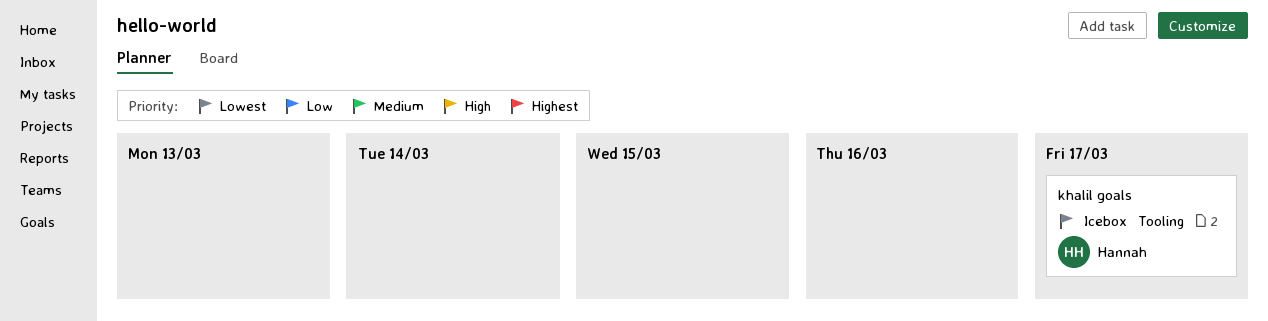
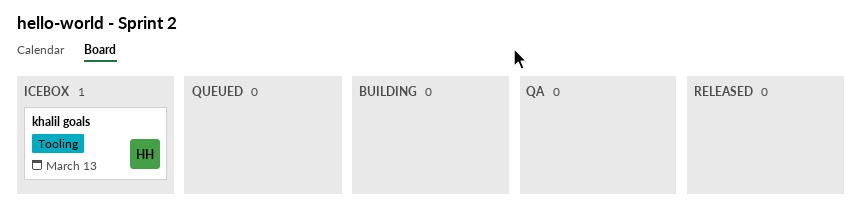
khalil goals, due: Mar 17 -> Mar 13

